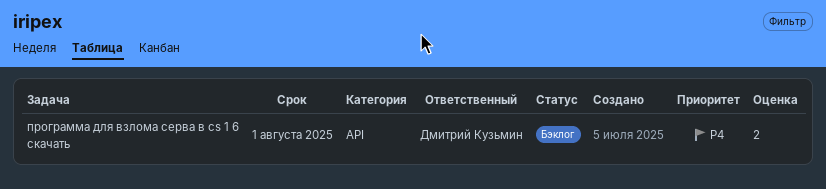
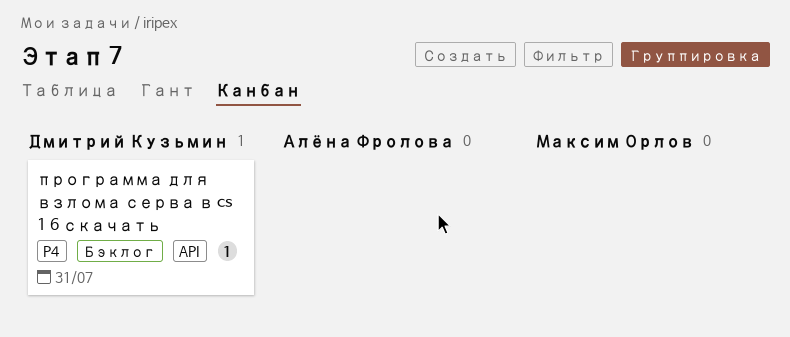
программа для взлома серва в cs 1 6 скачать, estimate: 2 -> 1
программа для взлома серва в cs 1 6 скачать, due: Aug 1 -> Jul 31

